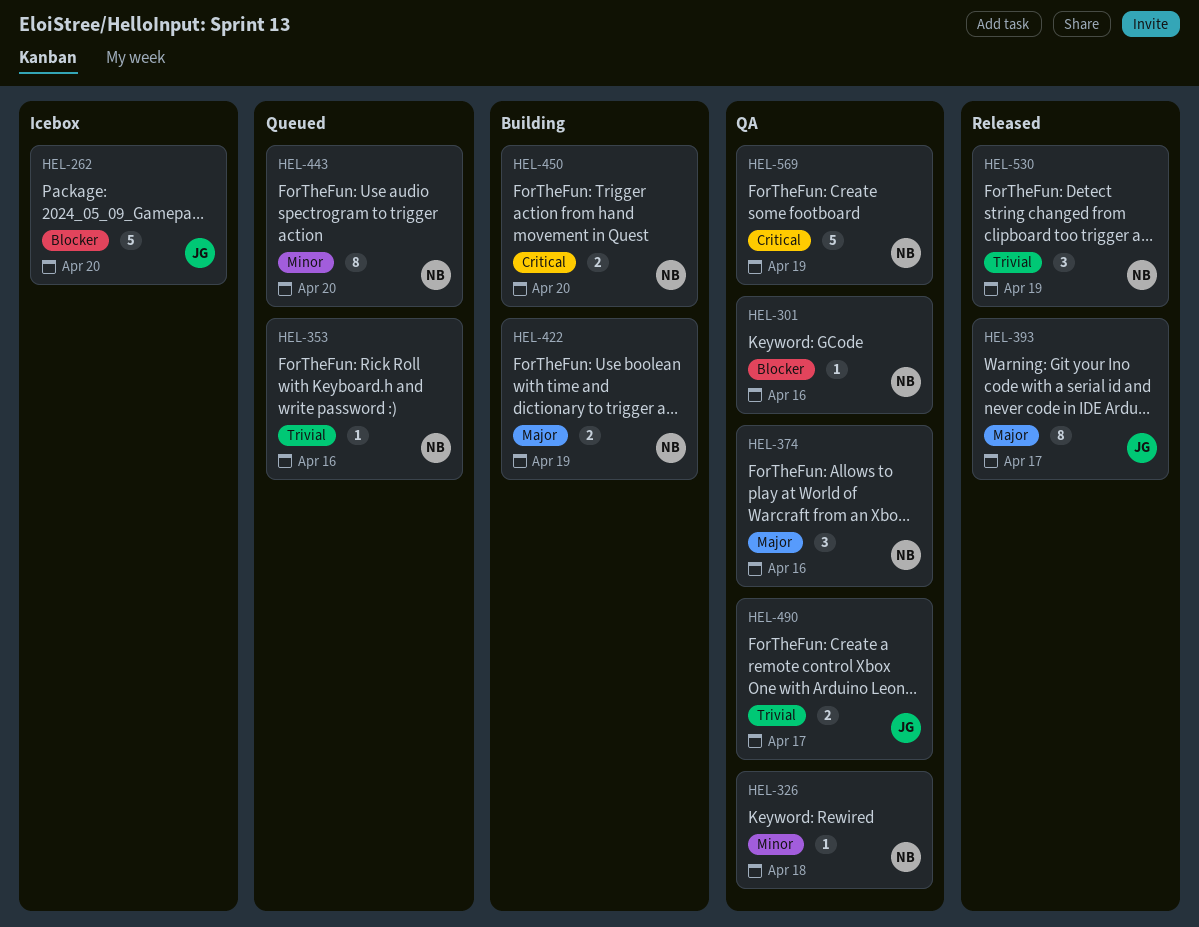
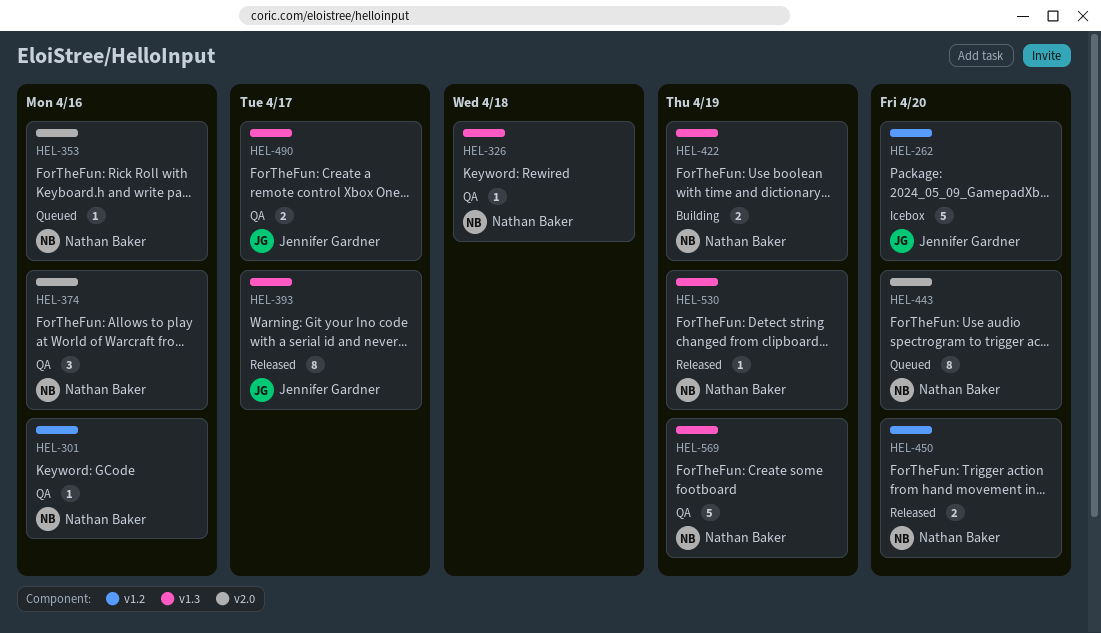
HEL-450, status: Building -> Released
HEL-530, estimate: 3 -> 1

